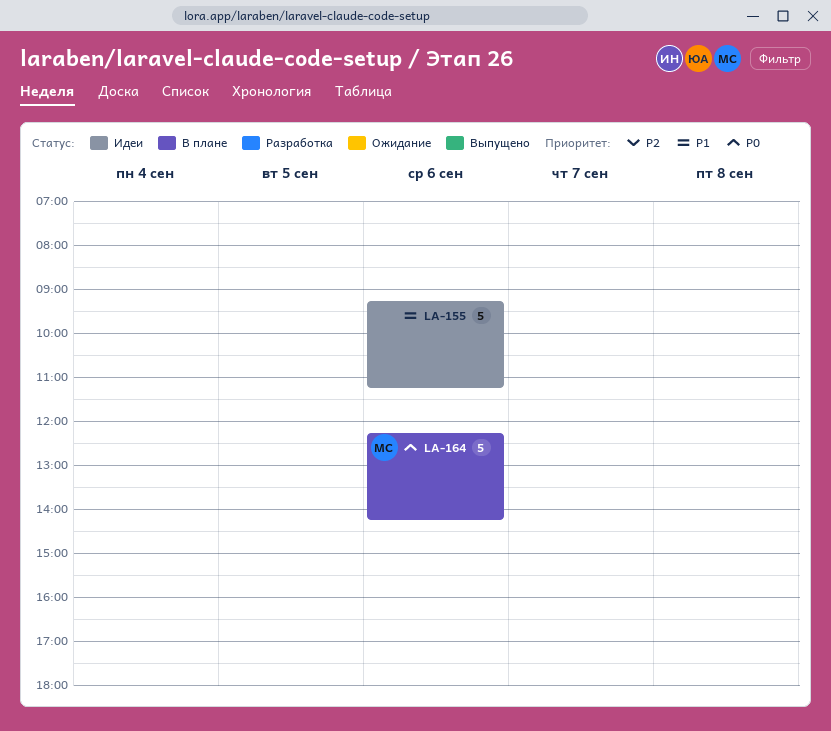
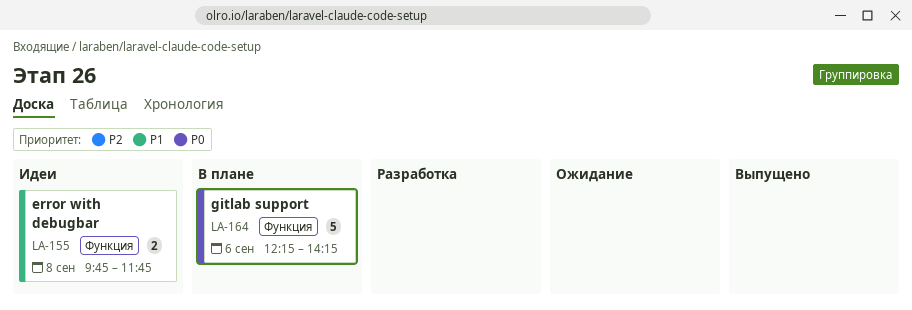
LA-155, estimate: 5 -> 2
LA-155, day: Sep 6 -> Sep 8
LA-155, begins: 09:15 -> 09:45
LA-155, ends: 11:15 -> 11:45

